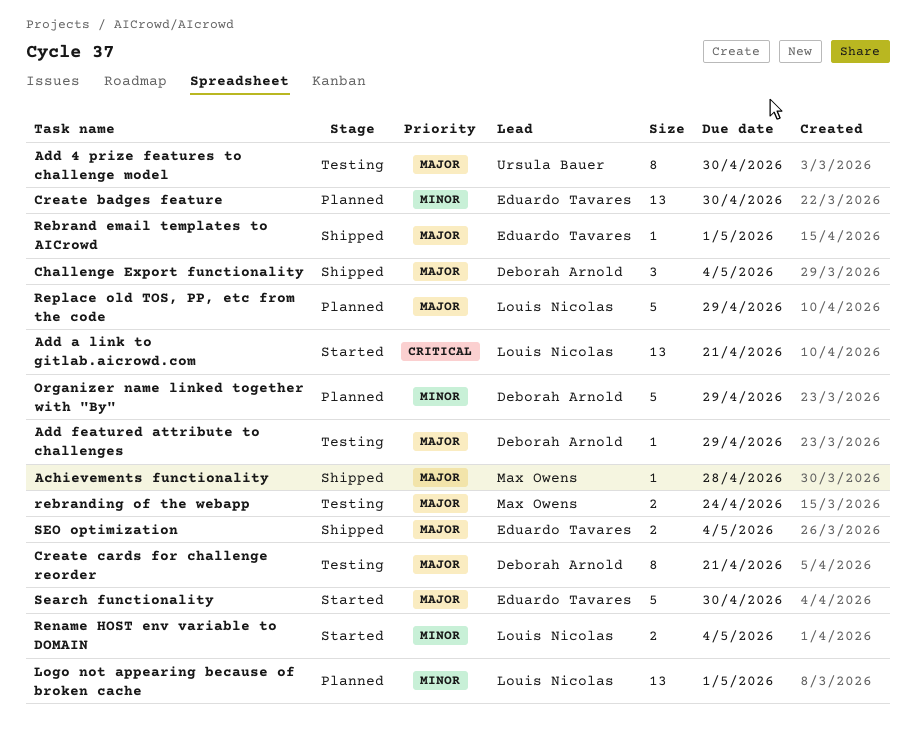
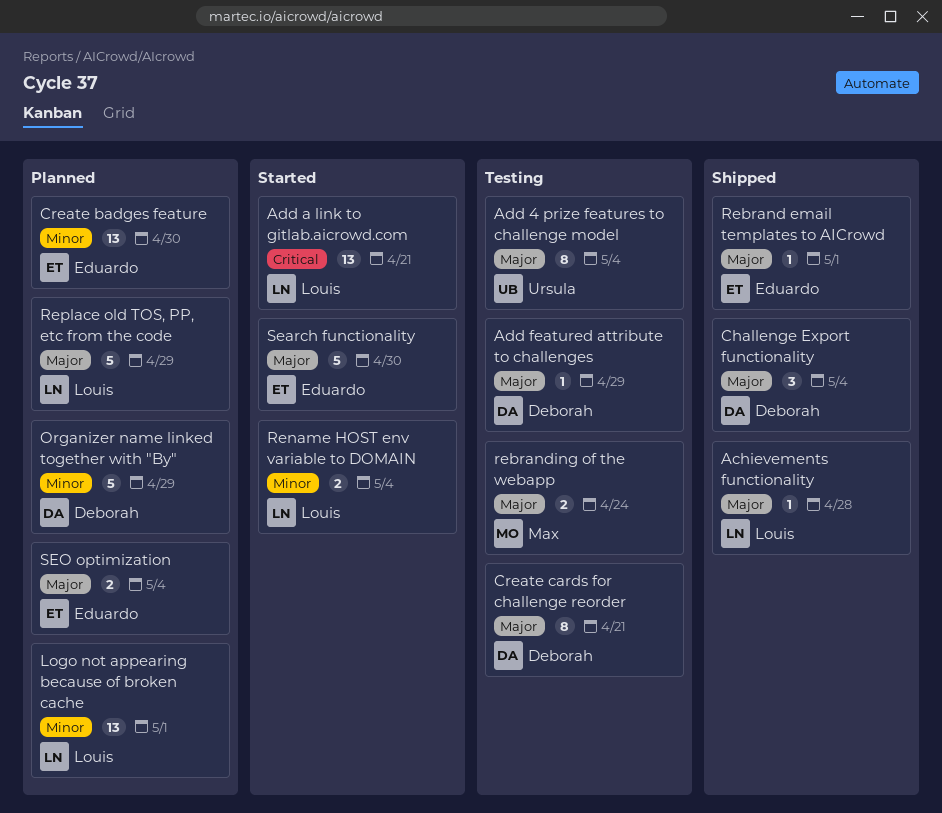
Achievements functionality, owner: Max Owens -> Louis Nicolas
Add 4 prize features to challenge model, due: Apr 30 -> May 4
SEO optimization, status: Shipped -> Planned

